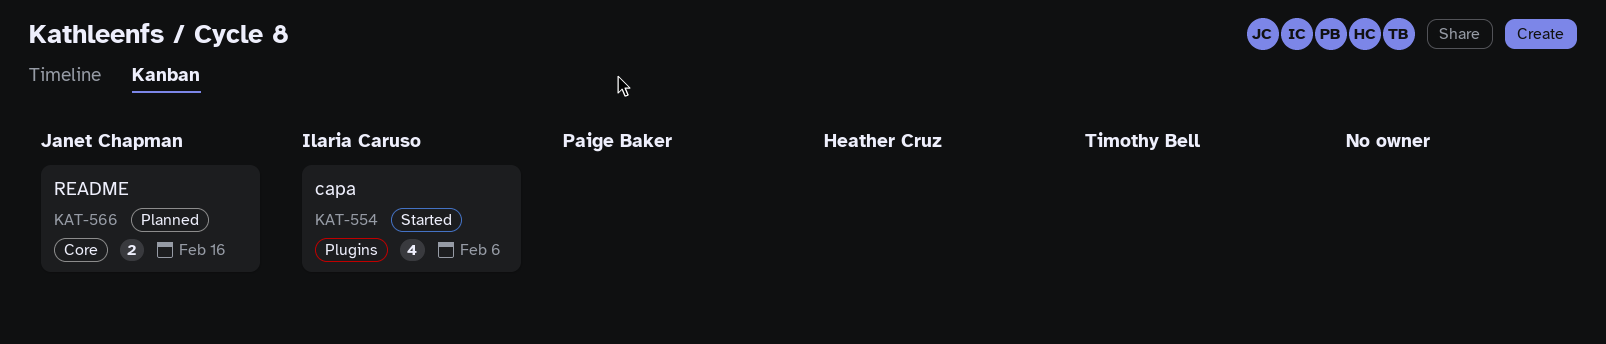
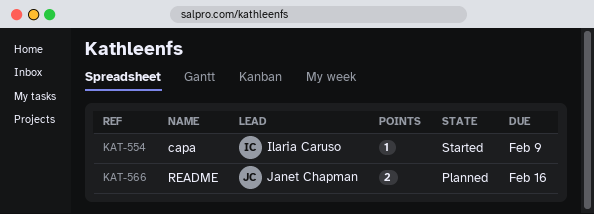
KAT-554, estimate: 4 -> 1
KAT-554, due: Feb 6 -> Feb 9

